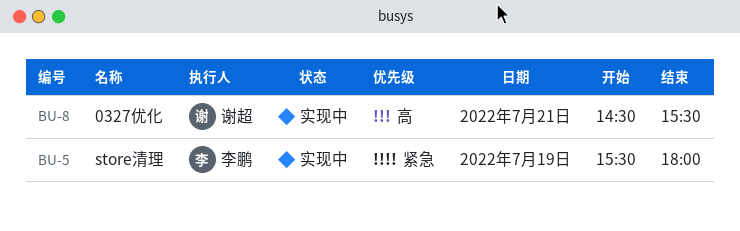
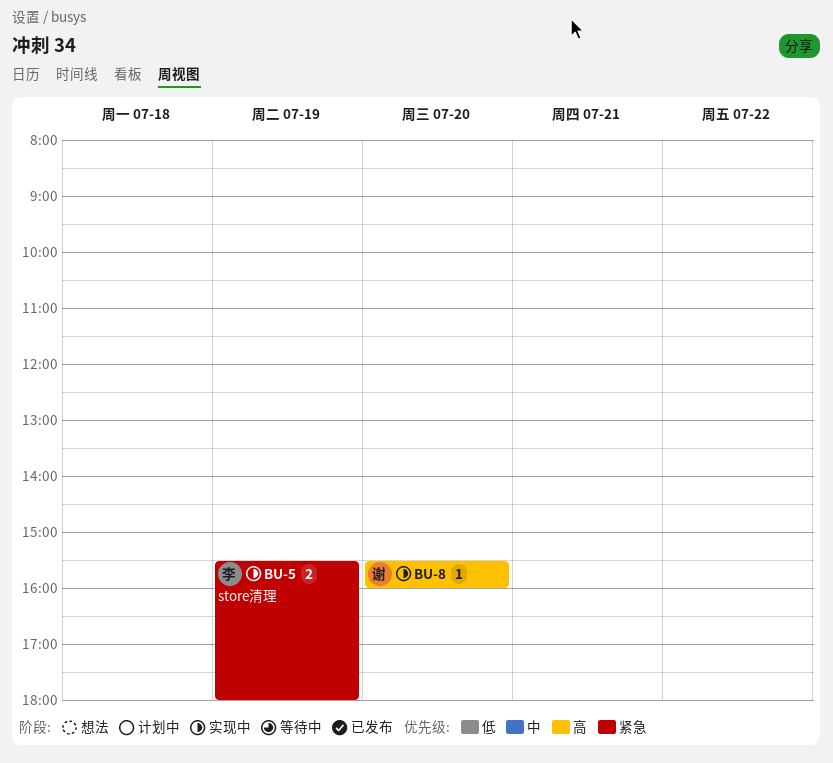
BU-8, day: Jul 21 -> Jul 20
BU-8, begins: 14:30 -> 15:30
BU-8, ends: 15:30 -> 16:00

